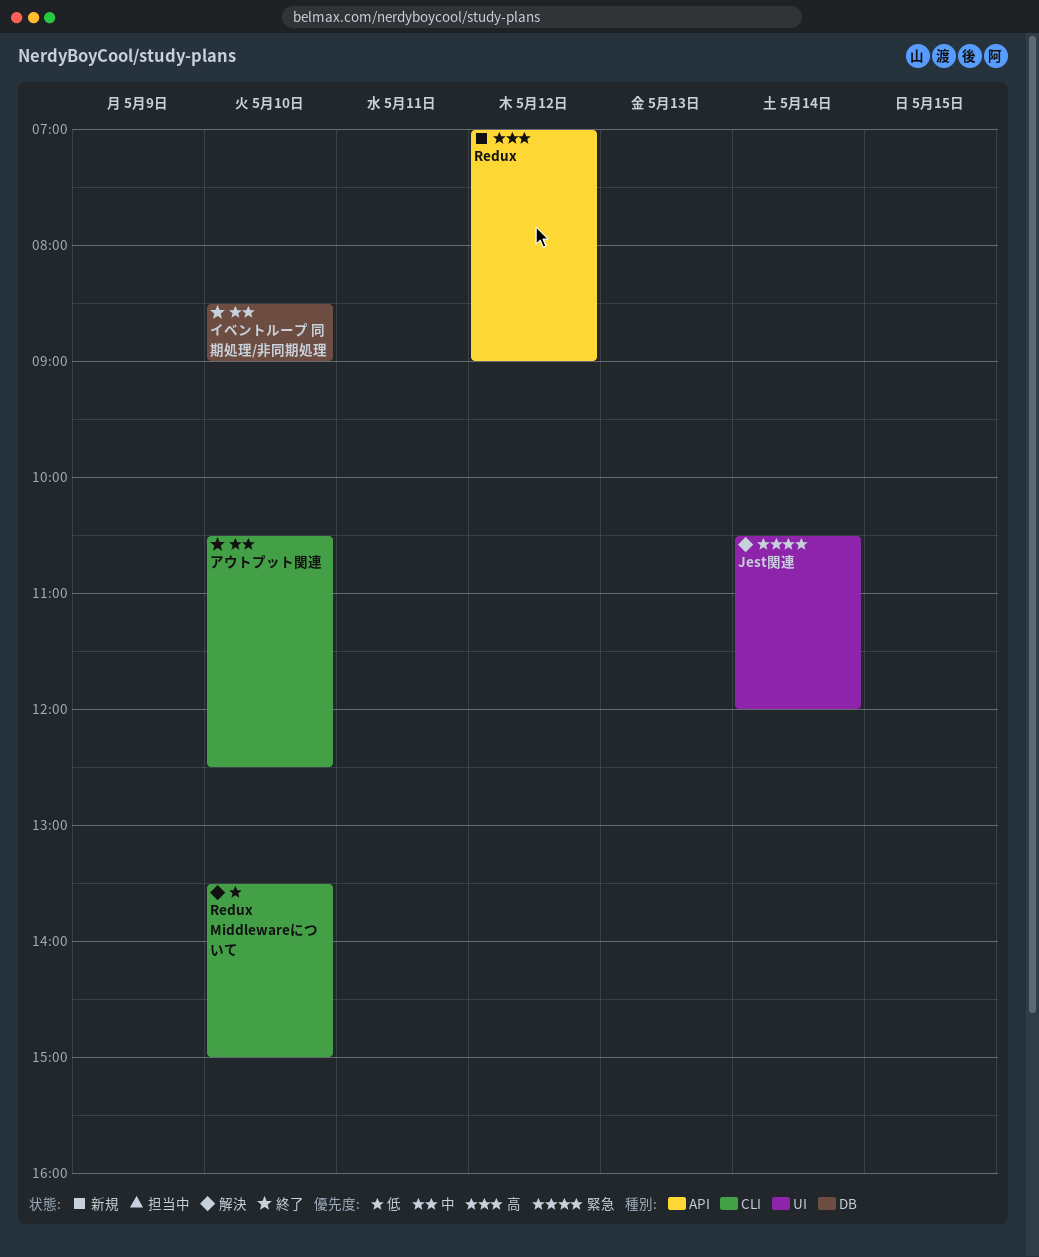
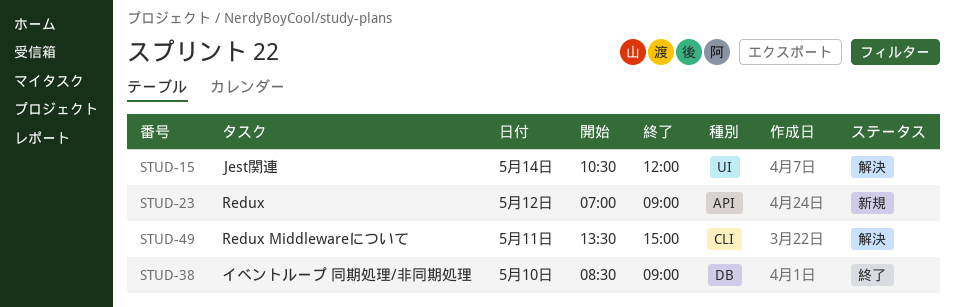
Redux Middlewareについて, day: May 10 -> May 11
アウトプット関連: present -> none

